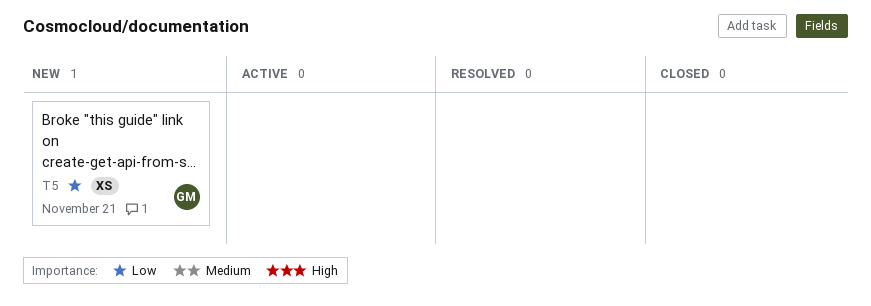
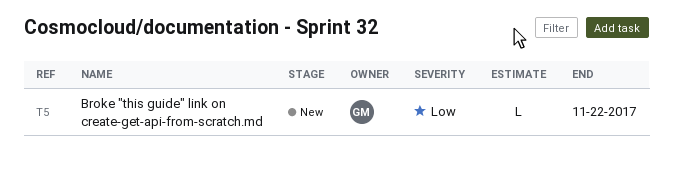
T5, estimate: XS -> L
T5, due: Nov 21 -> Nov 22

